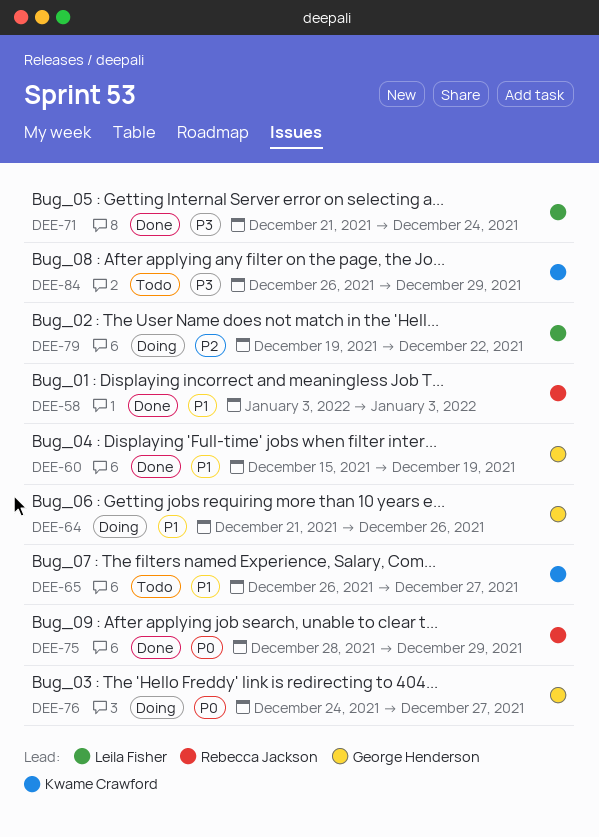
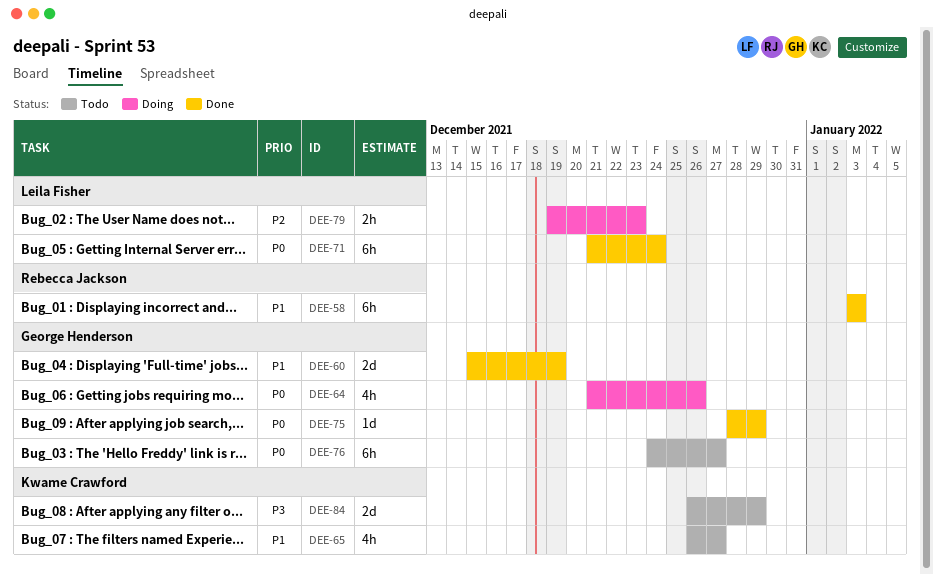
DEE-64, priority: P1 -> P0
DEE-71, priority: P3 -> P0
DEE-75, owner: Rebecca Jackson -> George Henderson
DEE-76, status: Doing -> Todo
DEE-79, due: Dec 22 -> Dec 23

